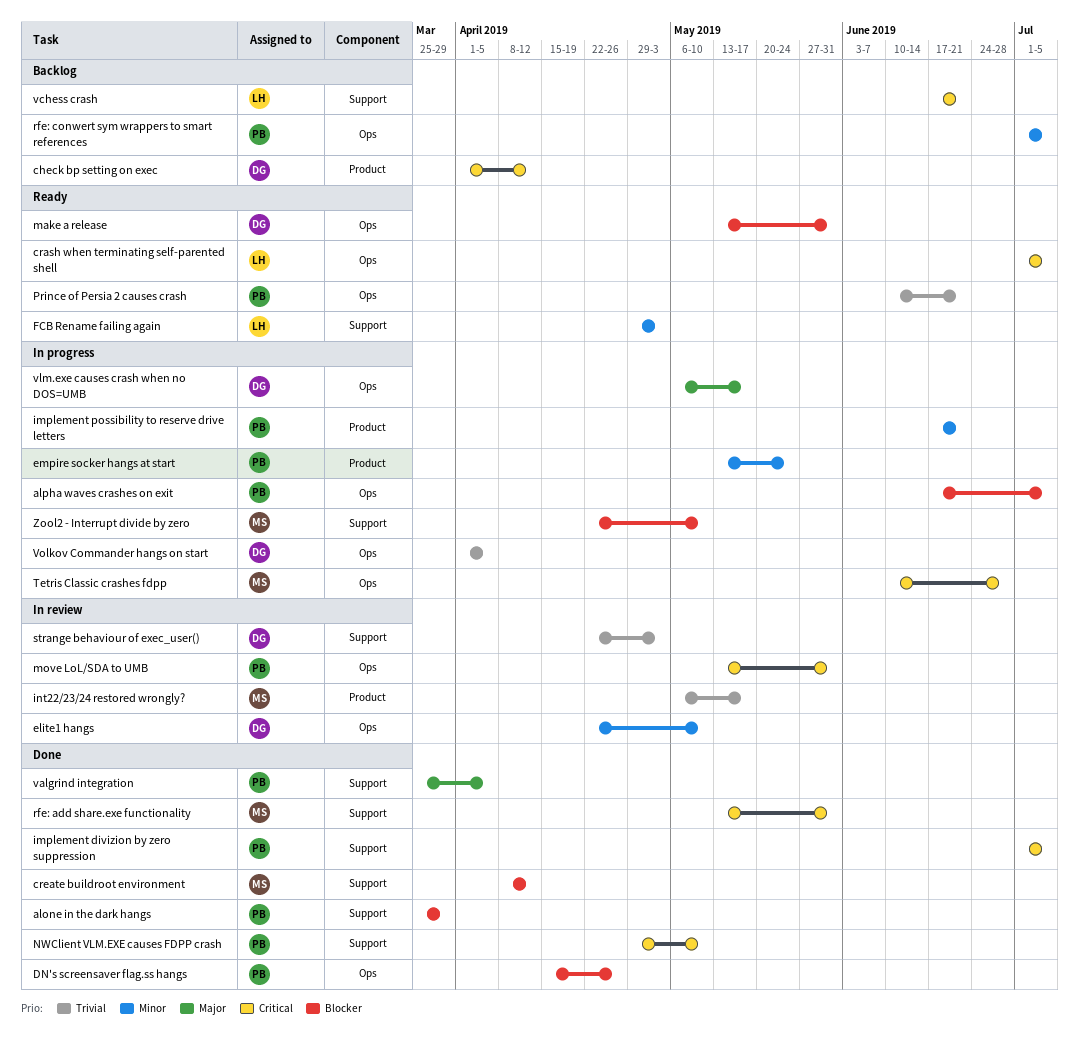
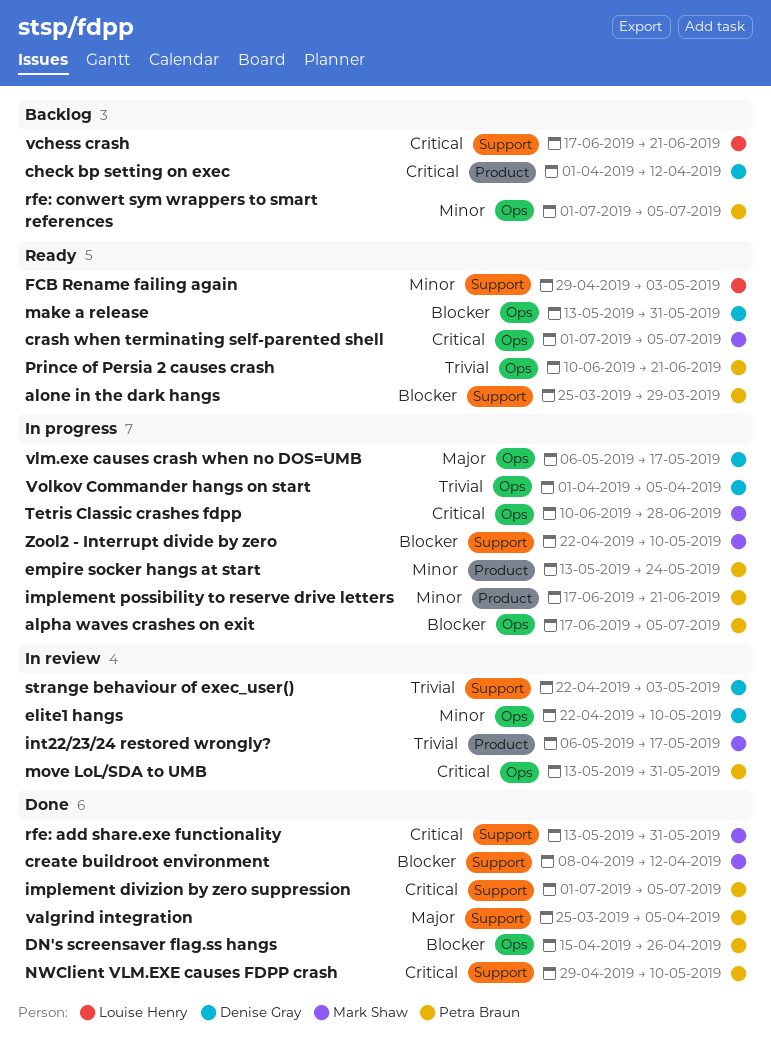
alone in the dark hangs, status: Done -> Ready
crash when terminating self-parented shell, owner: Louise Henry -> Mark Shaw

